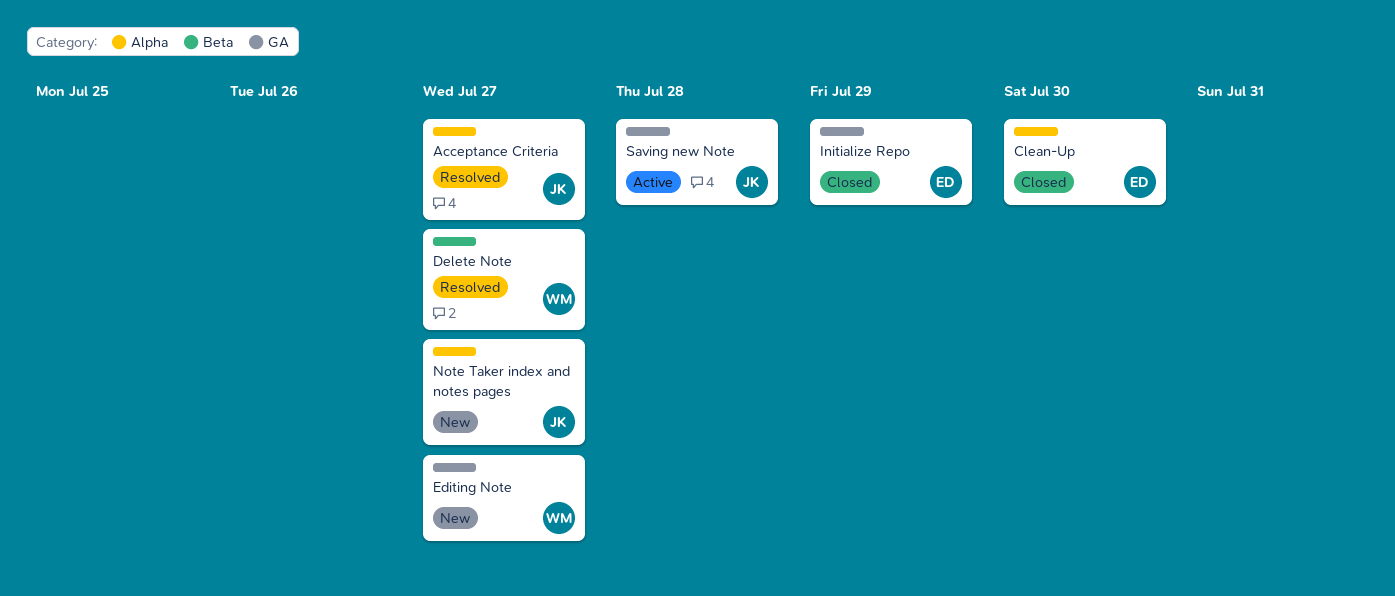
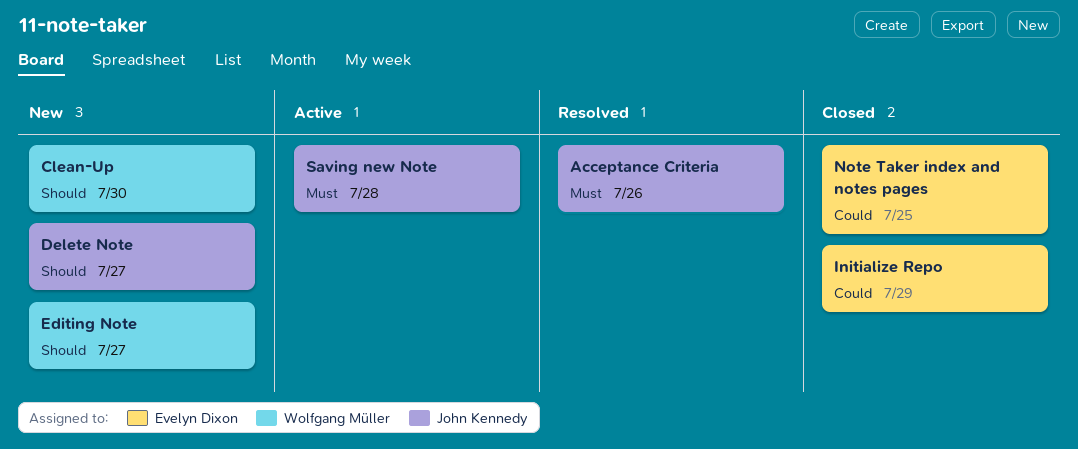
Acceptance Criteria, due: Jul 27 -> Jul 26
Clean-Up, status: Closed -> New
Clean-Up, owner: Evelyn Dixon -> Wolfgang Müller
Delete Note, status: Resolved -> New
Delete Note, owner: Wolfgang Müller -> John Kennedy
Note Taker index and notes pages, status: New -> Closed
Note Taker index and notes pages, owner: John Kennedy -> Evelyn Dixon
Note Taker index and notes pages, due: Jul 27 -> Jul 25

